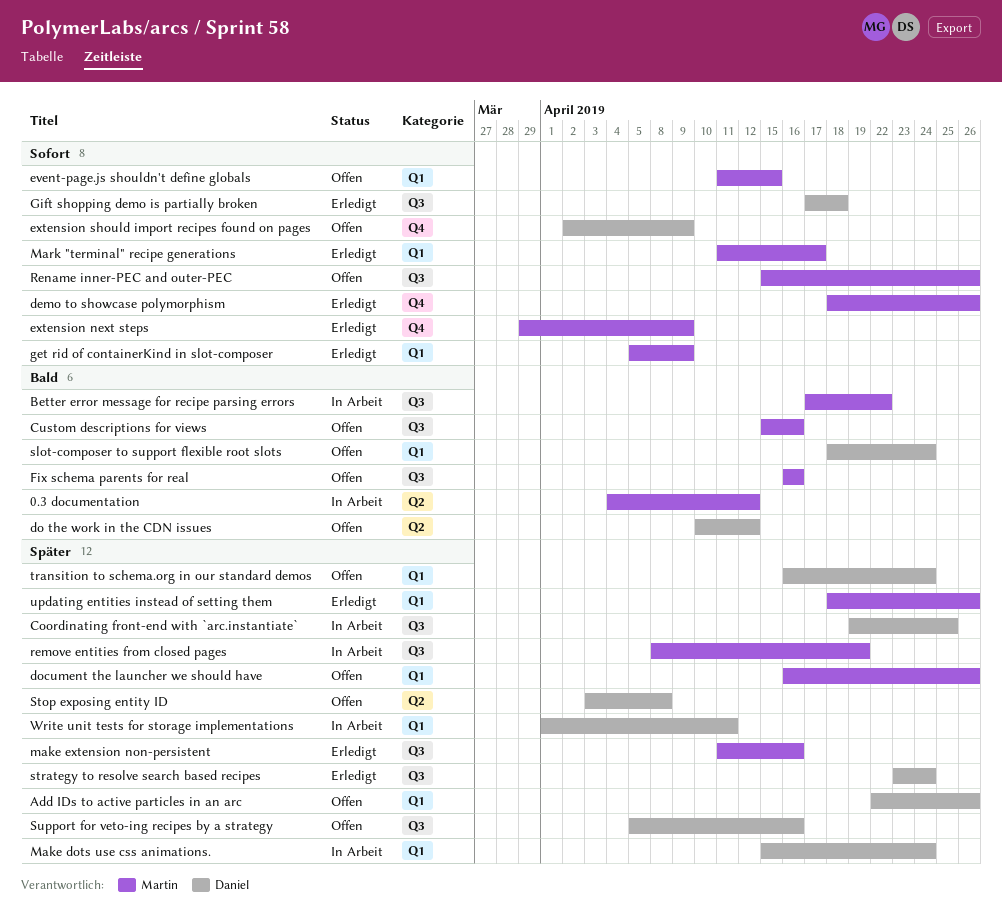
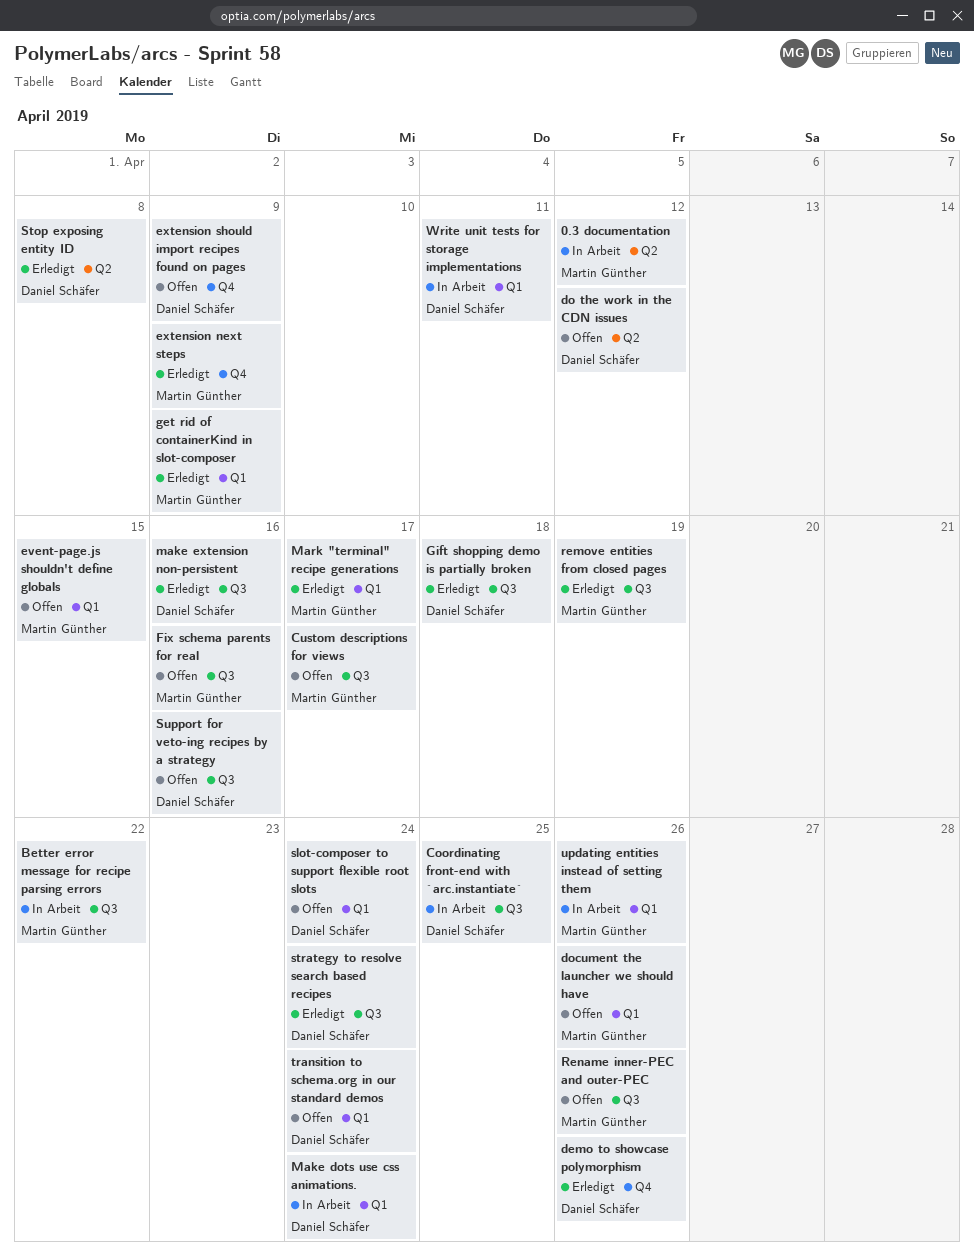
Add IDs to active particles in an arc: present -> none
Custom descriptions for views, due: Apr 16 -> Apr 17
demo to showcase polymorphism, owner: Martin Günther -> Daniel Schäfer
make extension non-persistent, owner: Martin Günther -> Daniel Schäfer
remove entities from closed pages, status: In Arbeit -> Erledigt
Stop exposing entity ID, status: Offen -> Erledigt
updating entities instead of setting them, status: Erledigt -> In Arbeit

